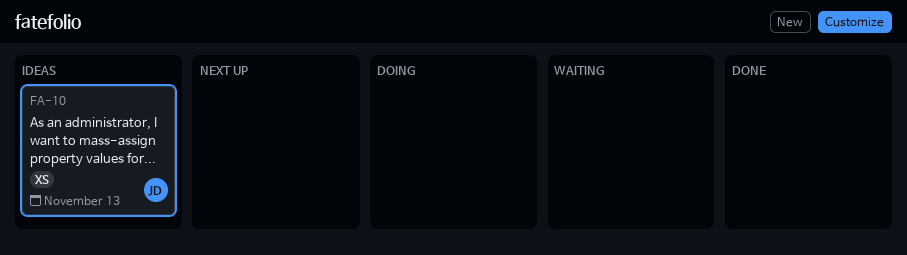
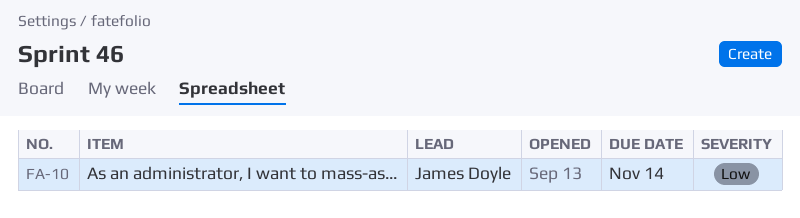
FA-10, due: Nov 13 -> Nov 14

